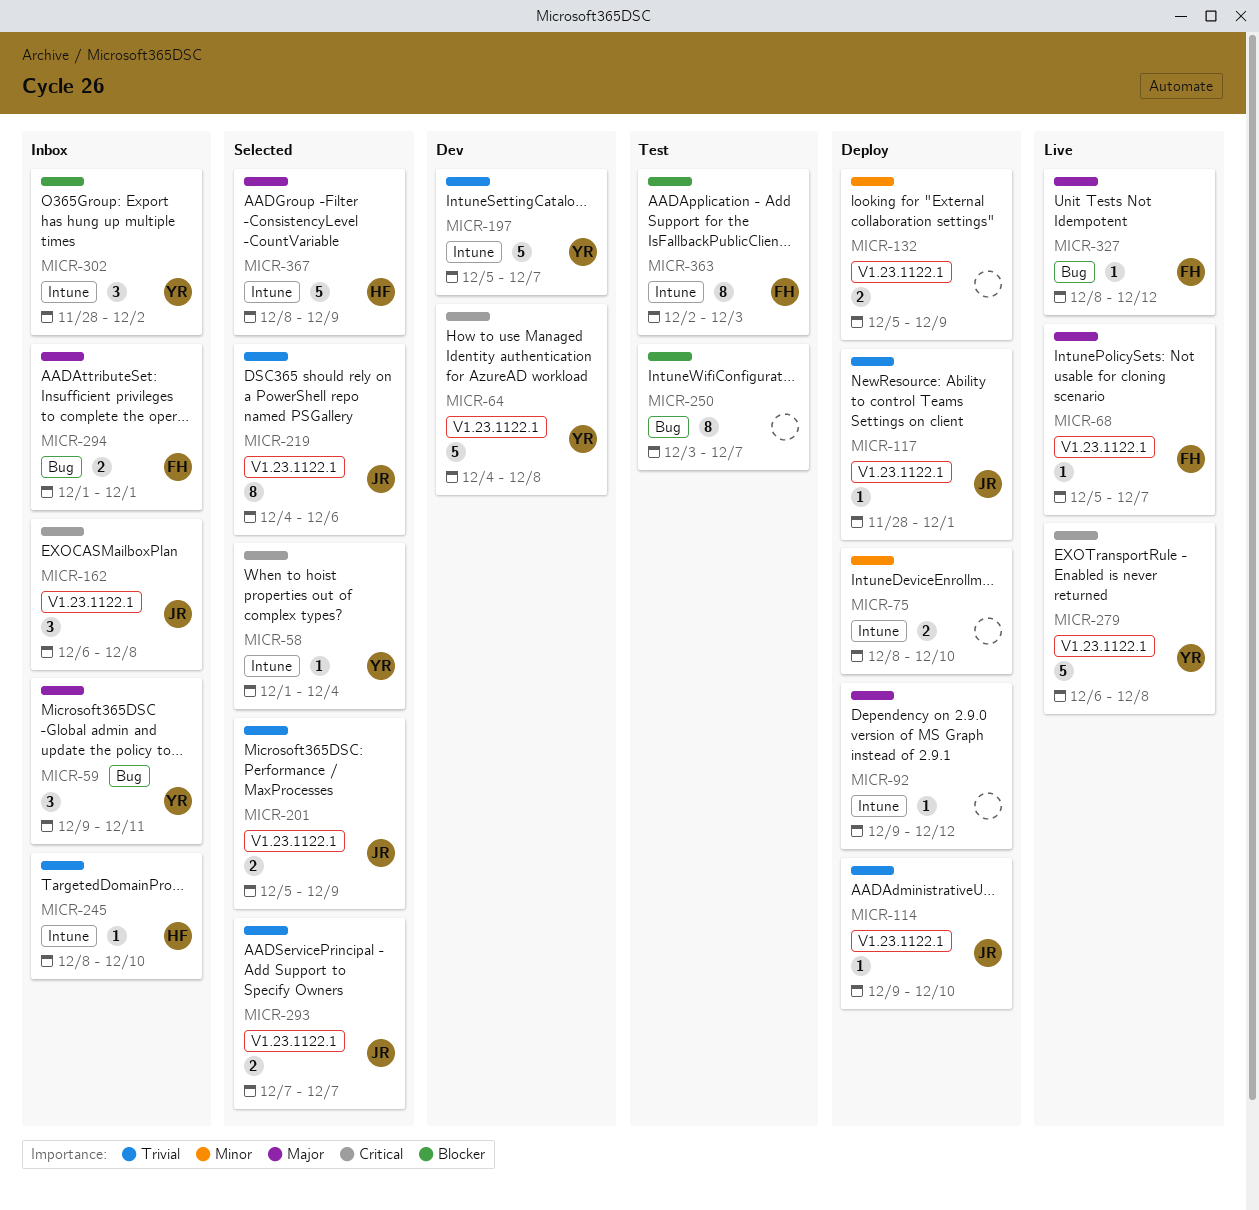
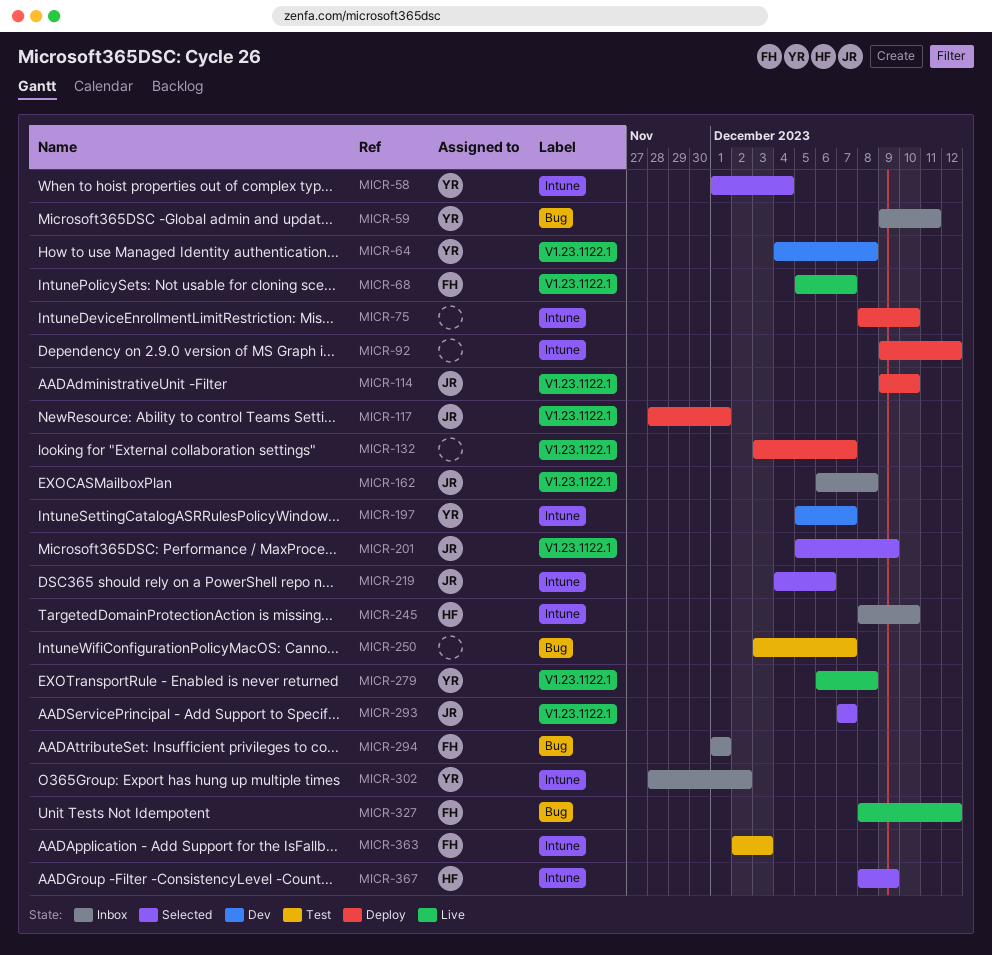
MICR-132, start: Dec 5 -> Dec 3
MICR-132, due: Dec 9 -> Dec 7
MICR-219, label: V1.23.1122.1 -> Intune

